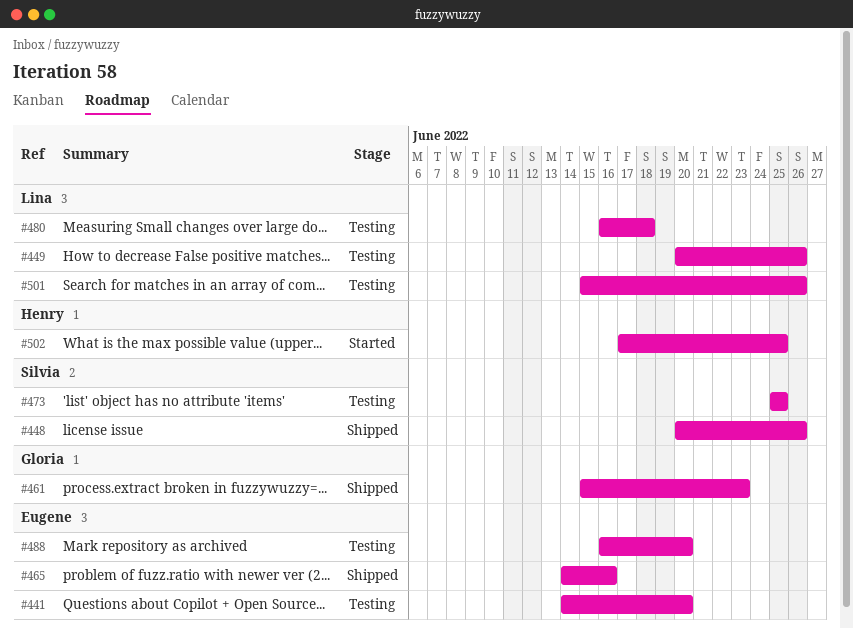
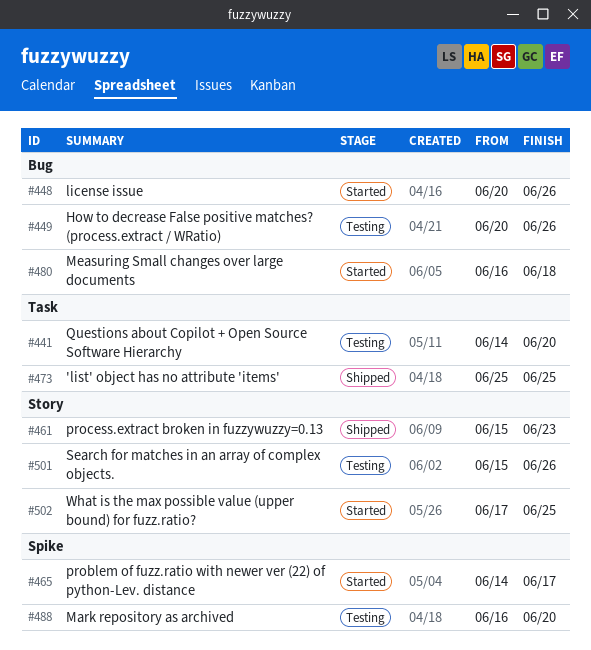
#448, status: Shipped -> Started
#465, status: Shipped -> Started
#465, due: Jun 16 -> Jun 17
#473, status: Testing -> Shipped
#480, status: Testing -> Started

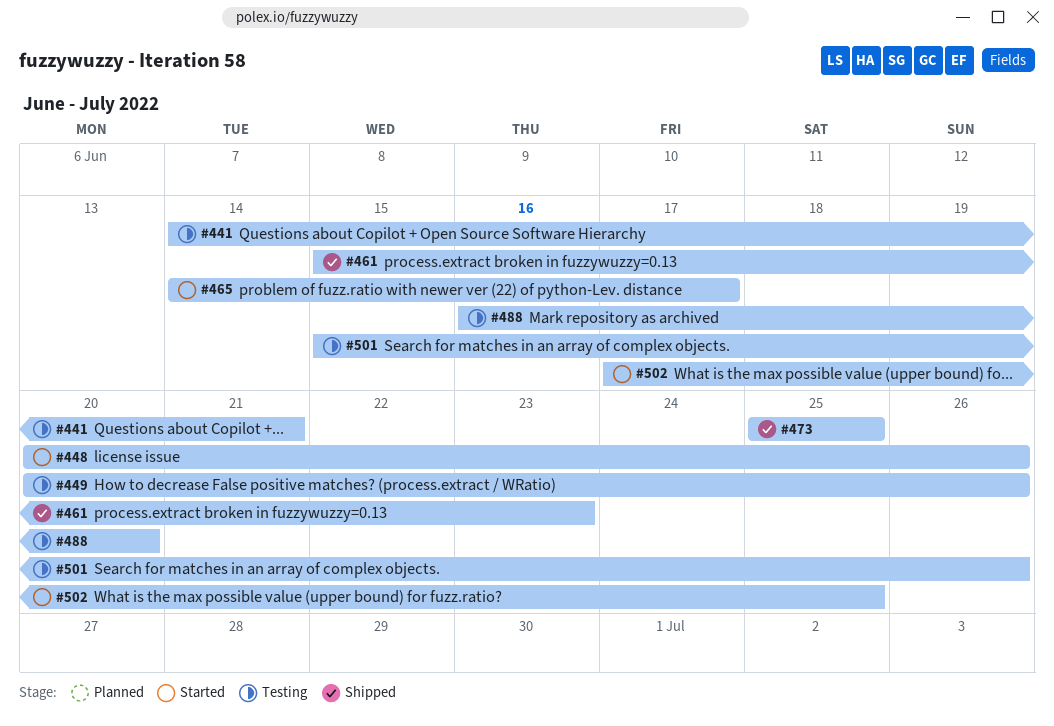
#441, due: Jun 20 -> Jun 21
#480: present -> none

